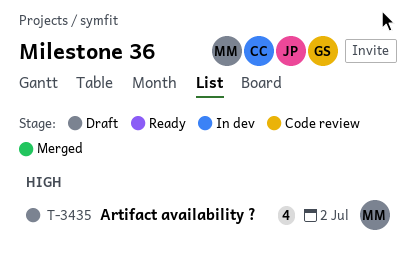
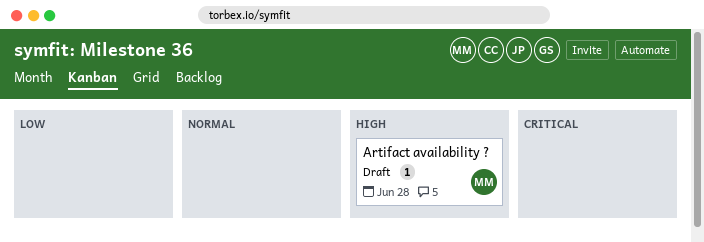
Artifact availability ?, estimate: 4 -> 1
Artifact availability ?, due: Jul 2 -> Jun 28

